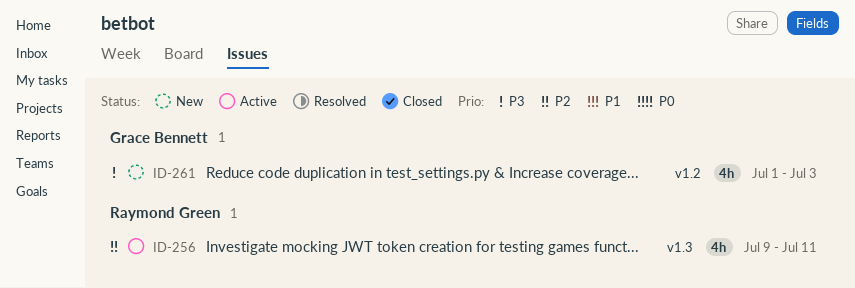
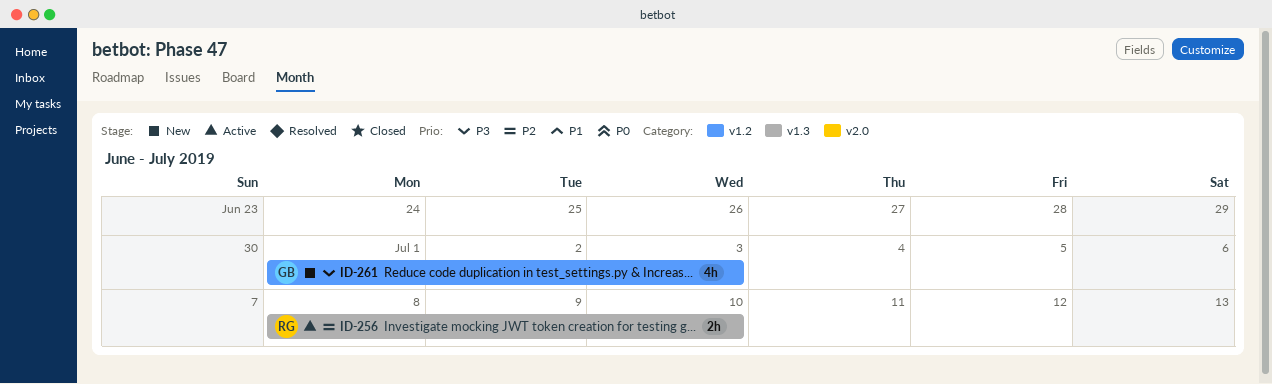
ID-256, estimate: 4h -> 2h
ID-256, start: Jul 9 -> Jul 8
ID-256, due: Jul 11 -> Jul 10

